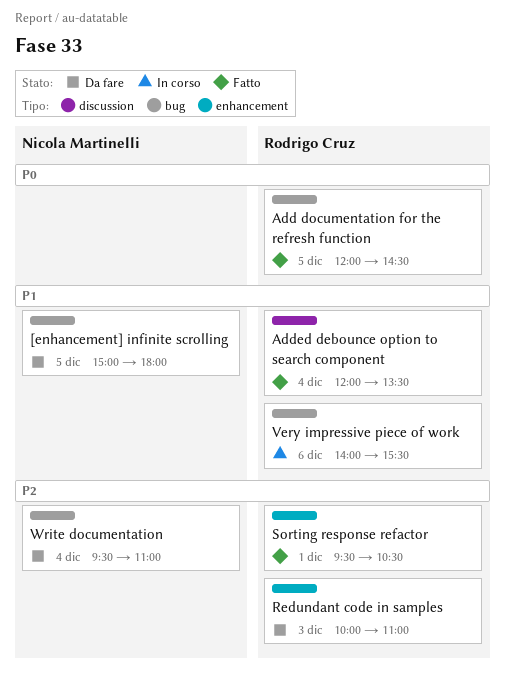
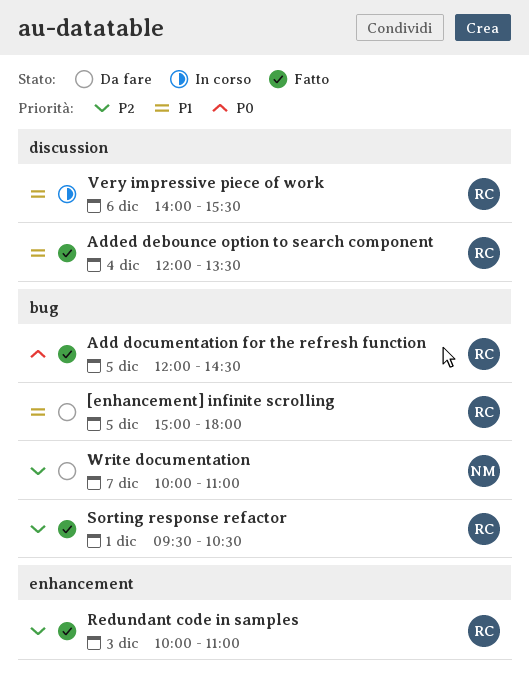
[enhancement] infinite scrolling, owner: Nicola Martinelli -> Rodrigo Cruz
Redundant code in samples, status: Da fare -> Fatto
Sorting response refactor, label: enhancement -> bug
Very impressive piece of work, label: bug -> discussion
Write documentation, day: Dec 4 -> Dec 7
Write documentation, begins: 09:30 -> 10:00

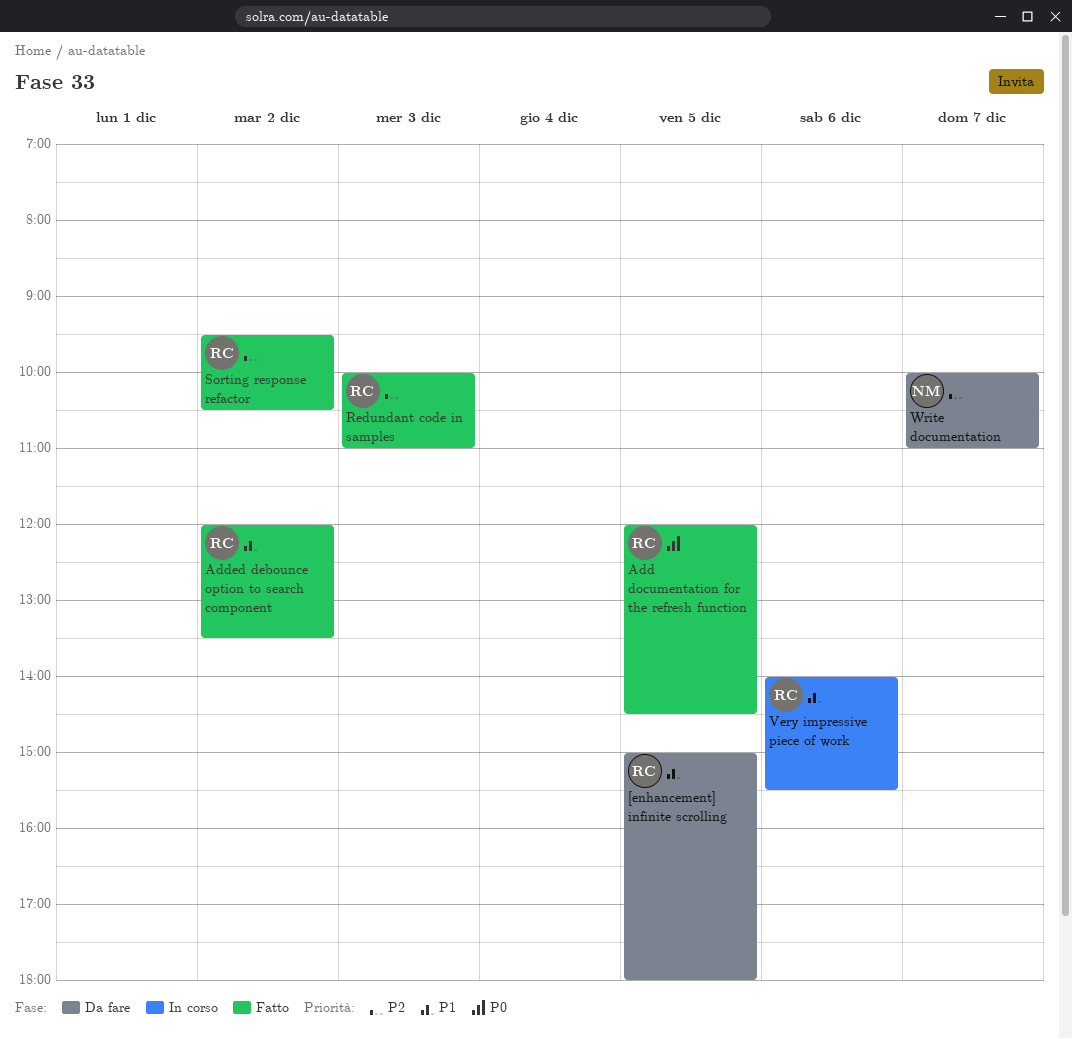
Added debounce option to search component, day: Dec 4 -> Dec 2
Sorting response refactor, day: Dec 1 -> Dec 2

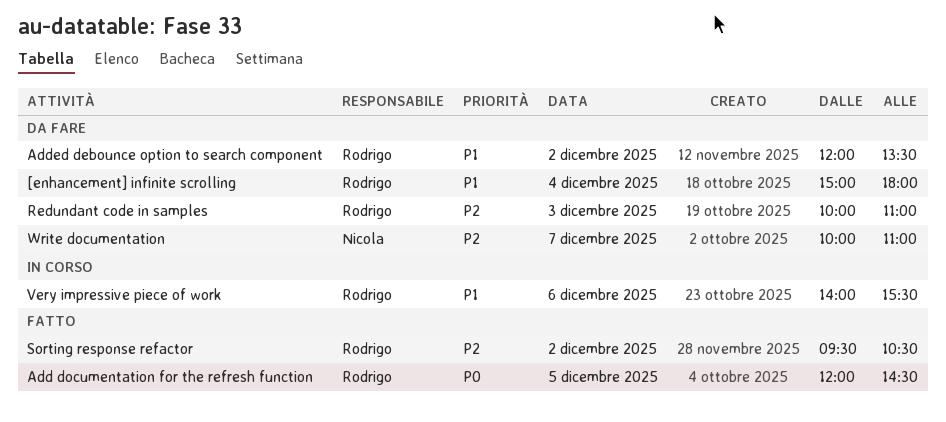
[enhancement] infinite scrolling, day: Dec 5 -> Dec 4
Added debounce option to search component, status: Fatto -> Da fare
Redundant code in samples, status: Fatto -> Da fare

